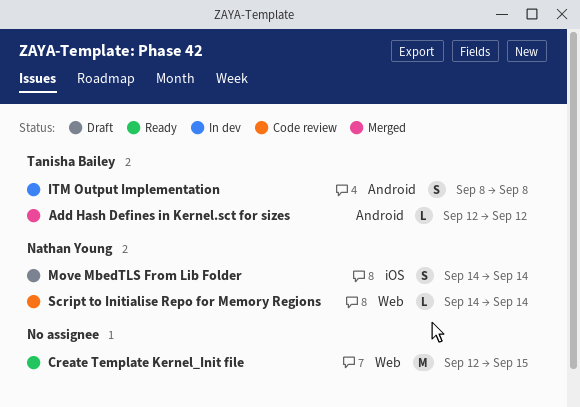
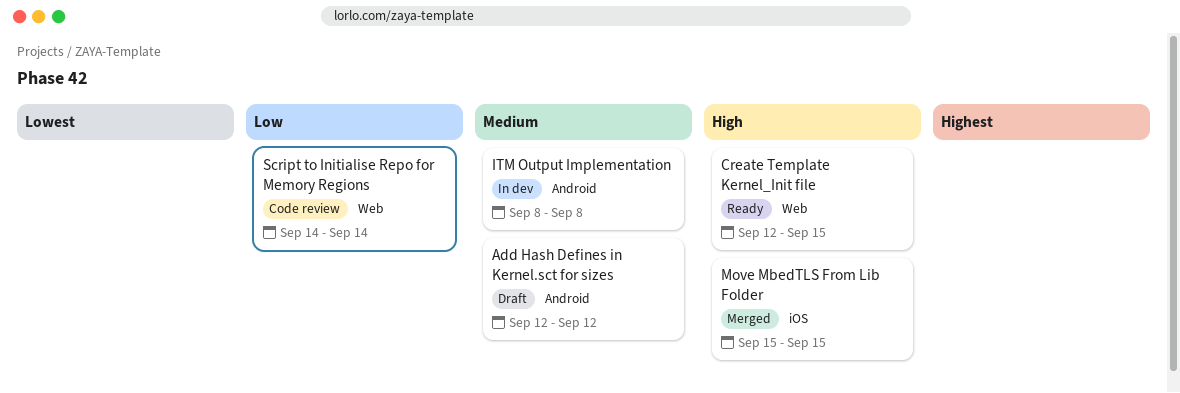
Add Hash Defines in Kernel.sct for sizes, status: Merged -> Draft
Move MbedTLS From Lib Folder, status: Draft -> Merged
Move MbedTLS From Lib Folder, start: Sep 14 -> Sep 15
Move MbedTLS From Lib Folder, due: Sep 14 -> Sep 15

